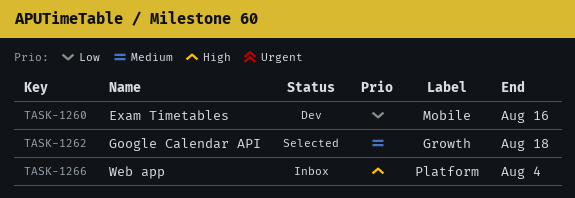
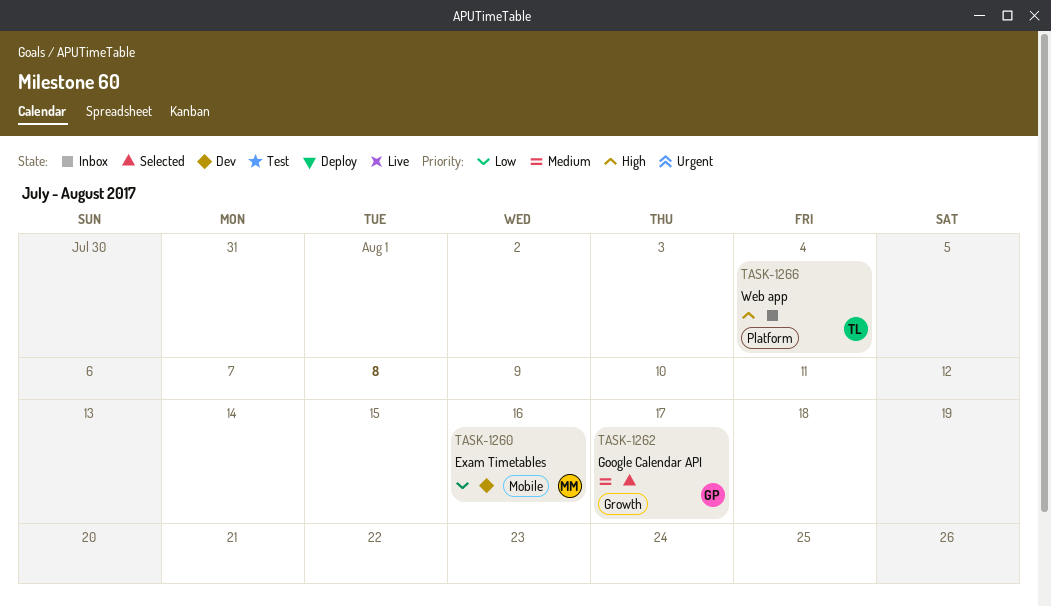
TASK-1262, due: Aug 18 -> Aug 17

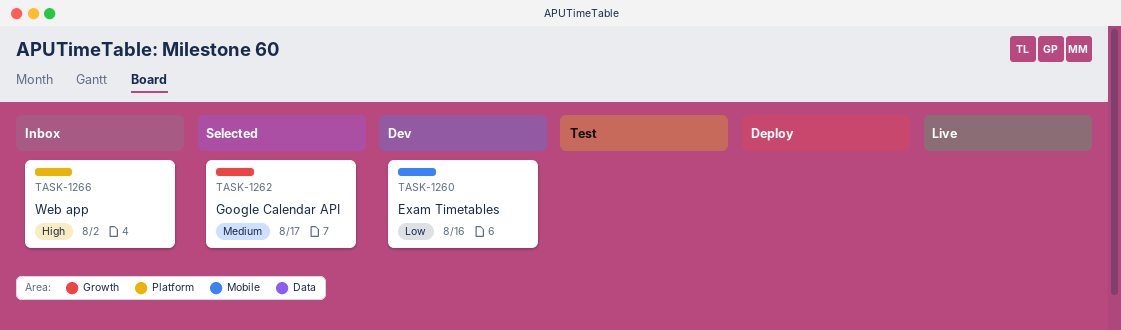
TASK-1266, due: Aug 4 -> Aug 2

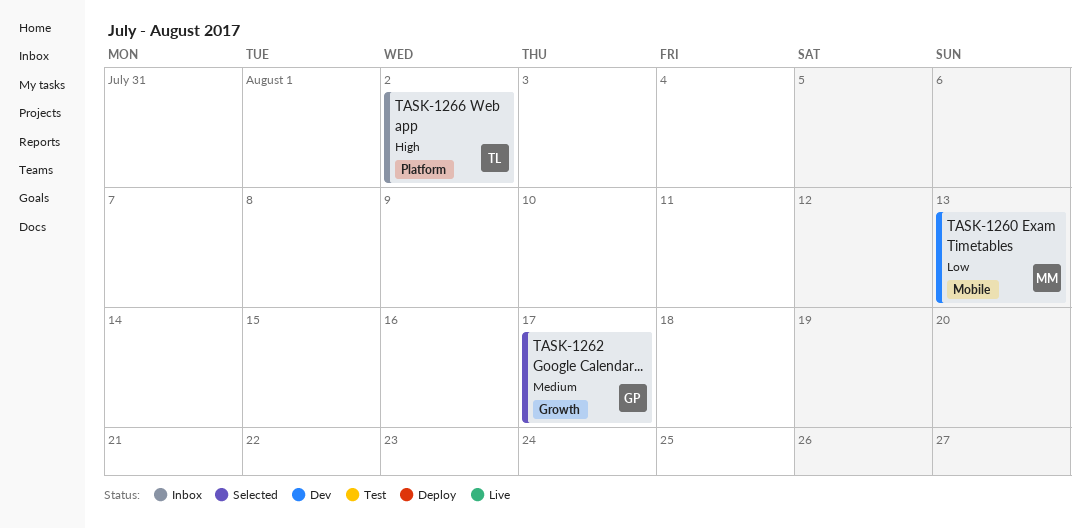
TASK-1260, due: Aug 16 -> Aug 13

